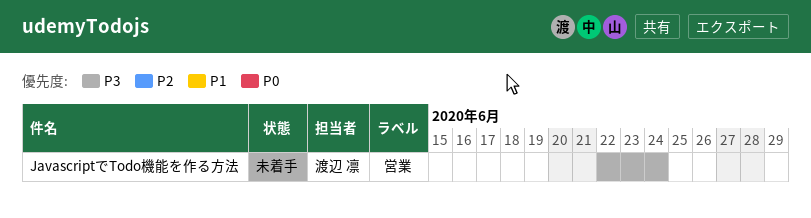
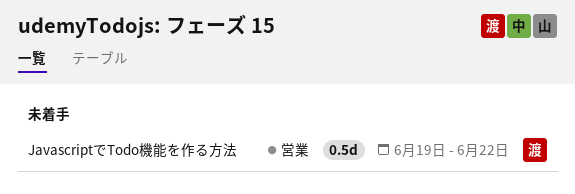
JavascriptでTodo機能を作る方法, start: Jun 22 -> Jun 19
JavascriptでTodo機能を作る方法, due: Jun 24 -> Jun 22

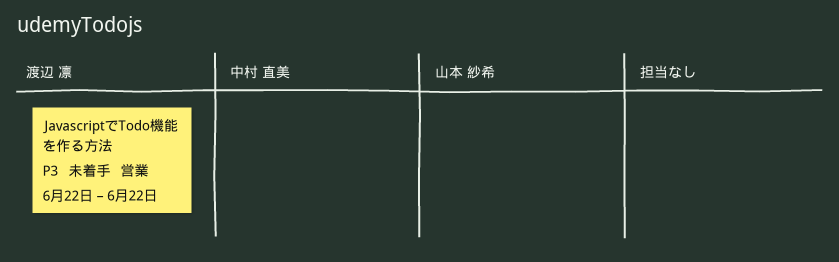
JavascriptでTodo機能を作る方法, start: Jun 19 -> Jun 22

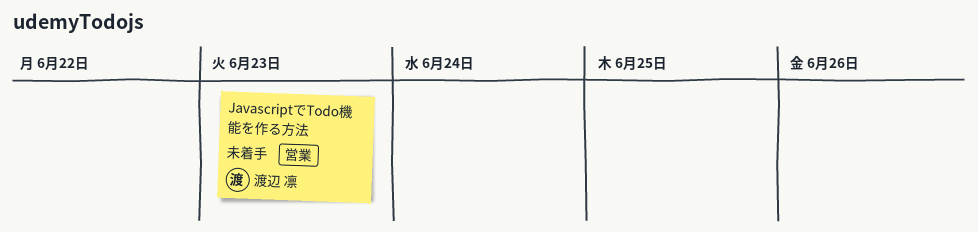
JavascriptでTodo機能を作る方法, due: Jun 22 -> Jun 23

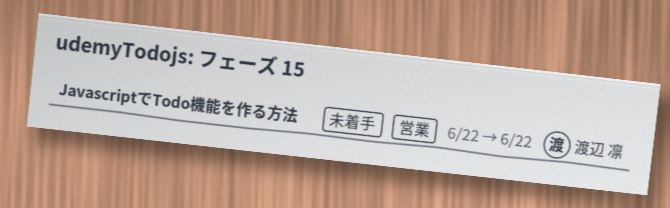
JavascriptでTodo機能を作る方法, due: Jun 23 -> Jun 22

